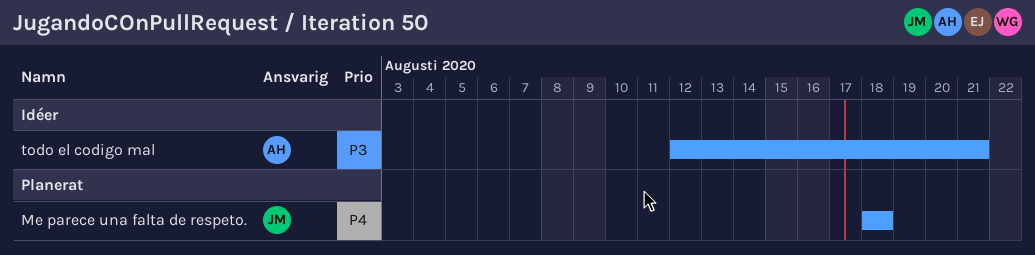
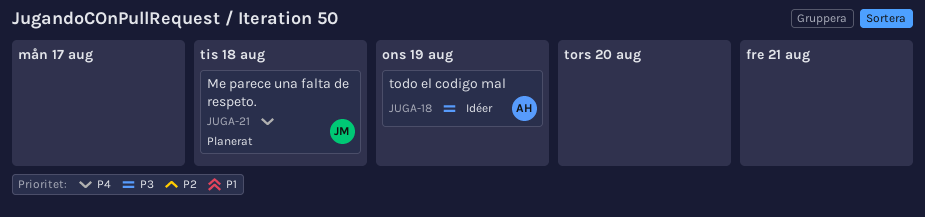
todo el codigo mal, due: Aug 21 -> Aug 19

